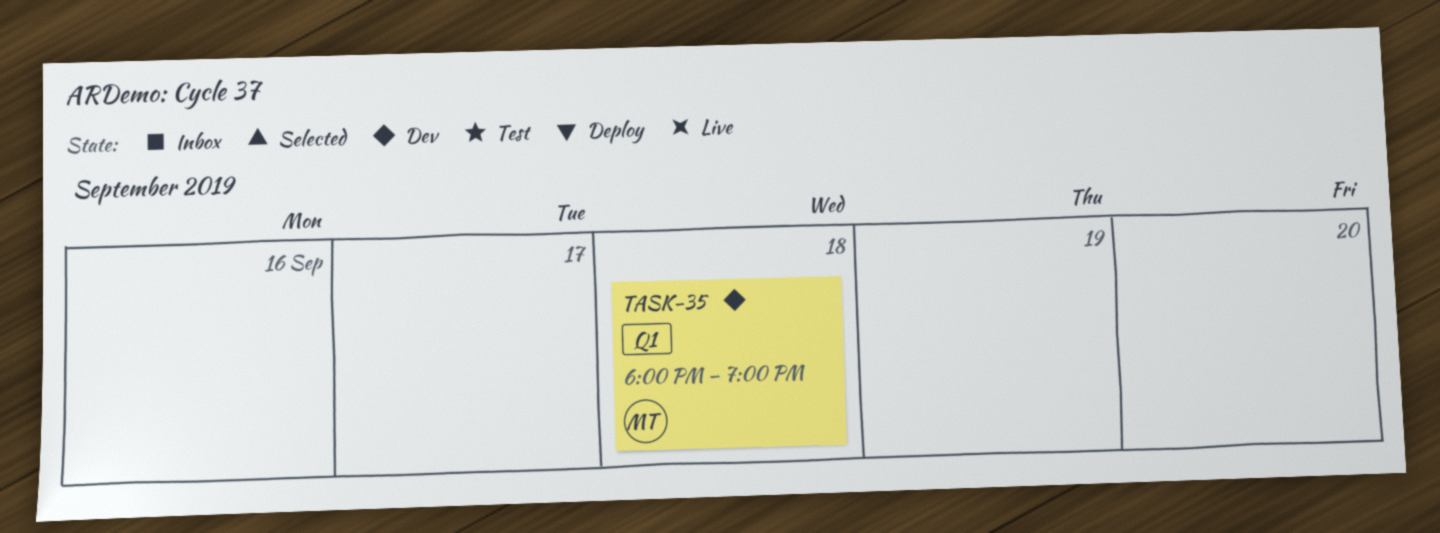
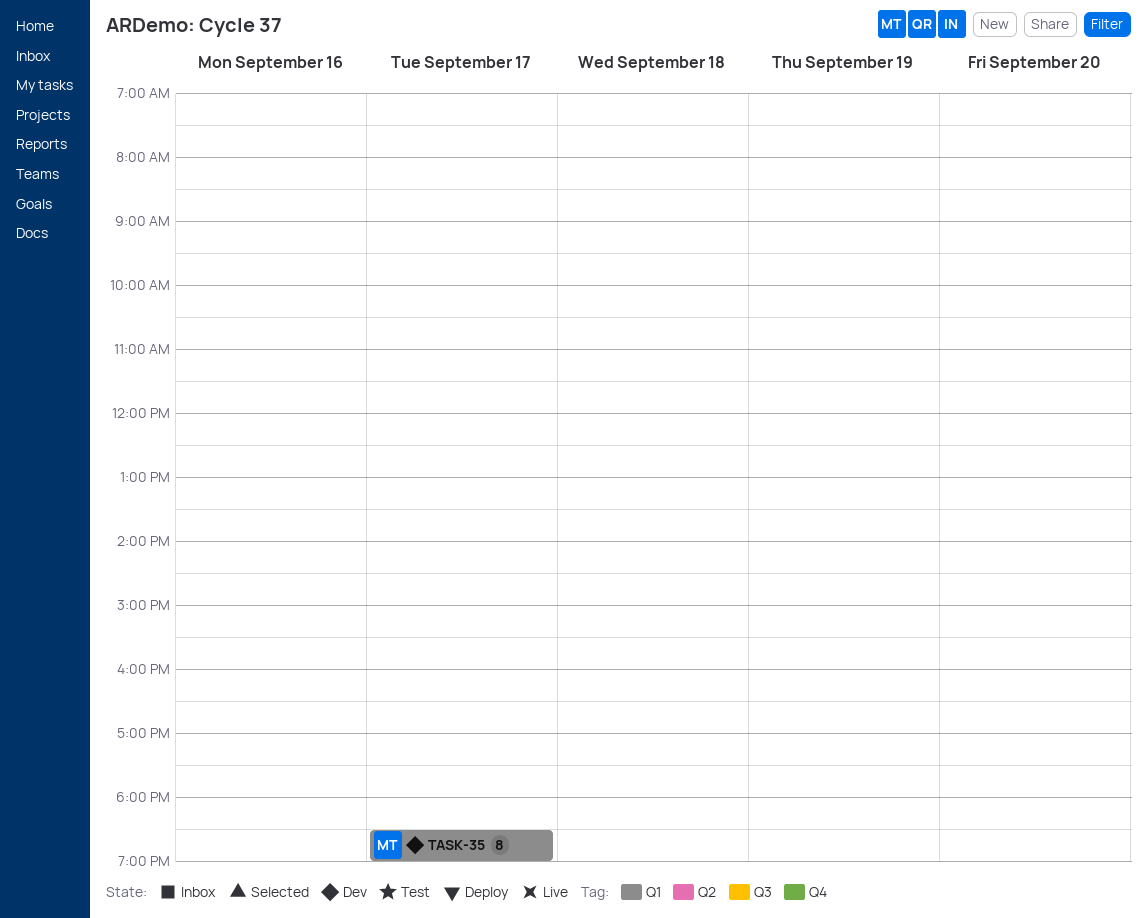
TASK-35, day: Sep 18 -> Sep 17
TASK-35, begins: 18:00 -> 18:30

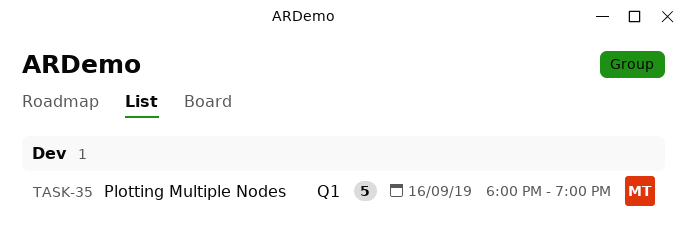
TASK-35, estimate: 8 -> 5
TASK-35, day: Sep 17 -> Sep 16
TASK-35, begins: 18:30 -> 18:00

